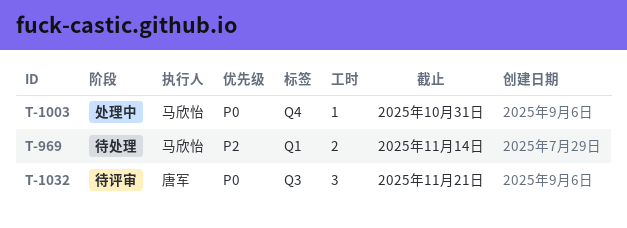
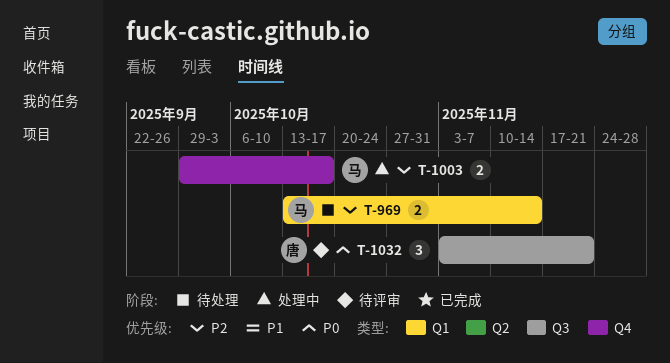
T-1003, priority: P0 -> P2
T-1003, estimate: 1 -> 2
T-1003, due: Oct 31 -> Oct 17

